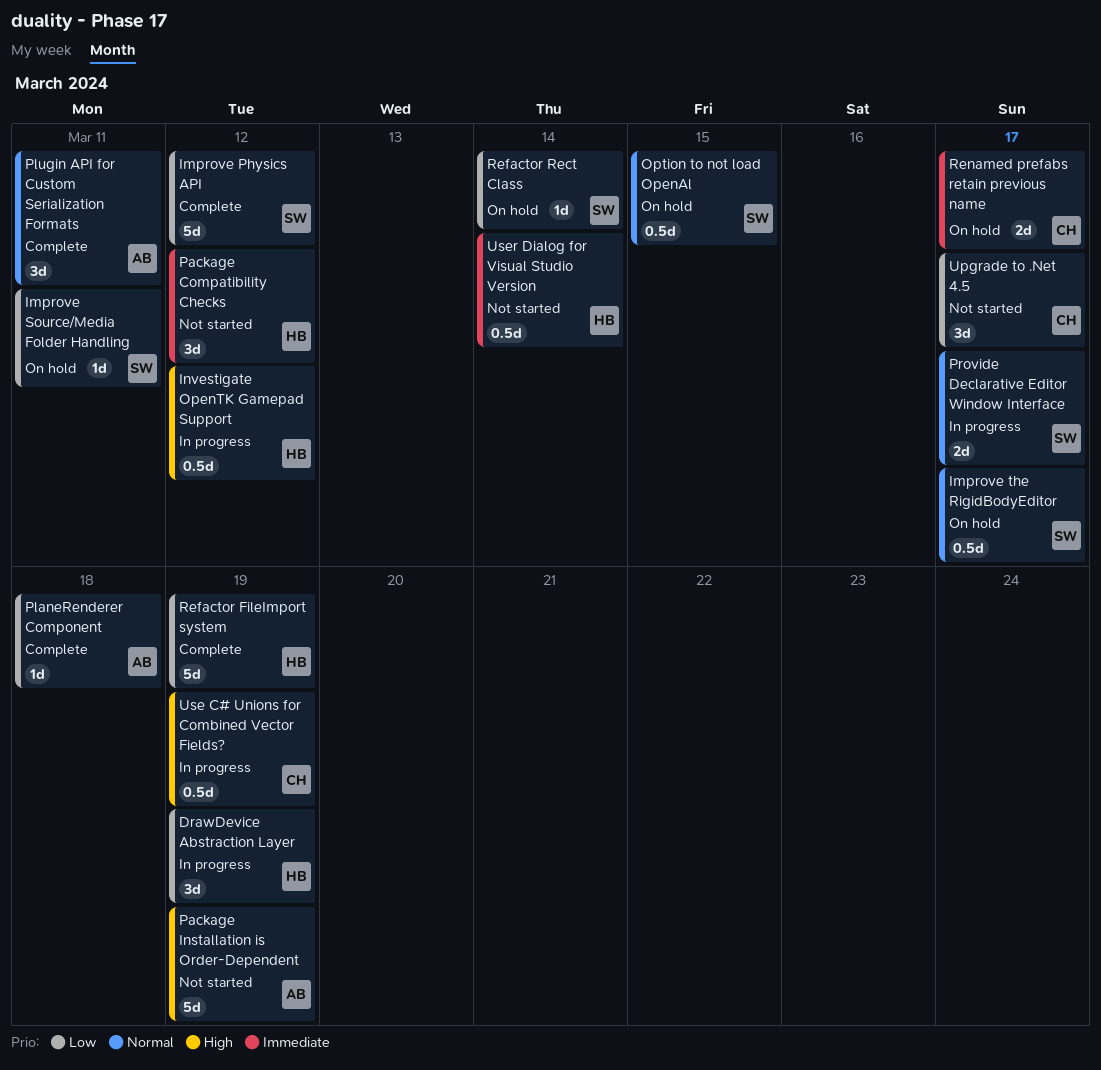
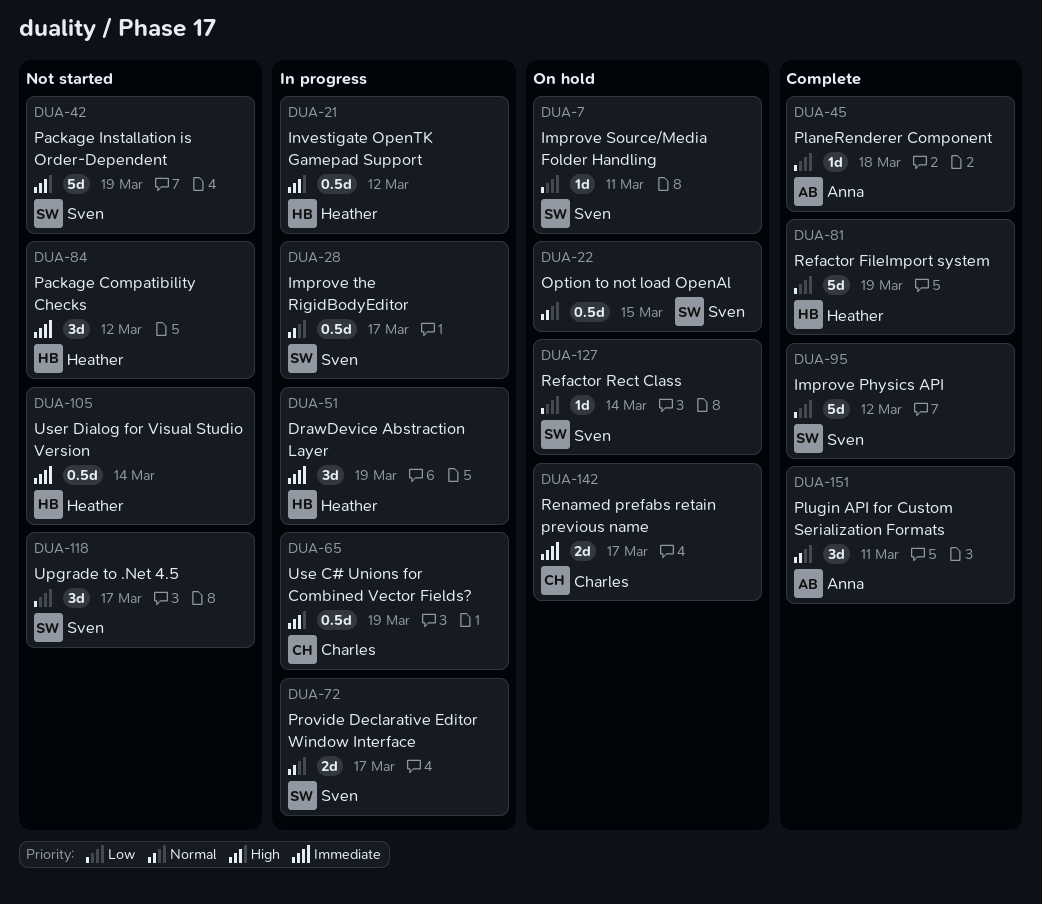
DrawDevice Abstraction Layer, priority: Low -> Immediate
Improve the RigidBodyEditor, status: On hold -> In progress
Package Installation is Order-Dependent, owner: Anna -> Sven
Upgrade to .Net 4.5, owner: Charles -> Sven

